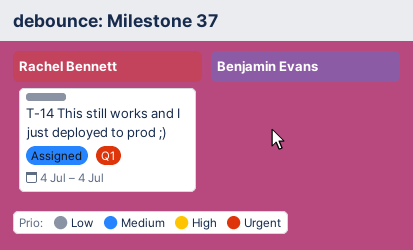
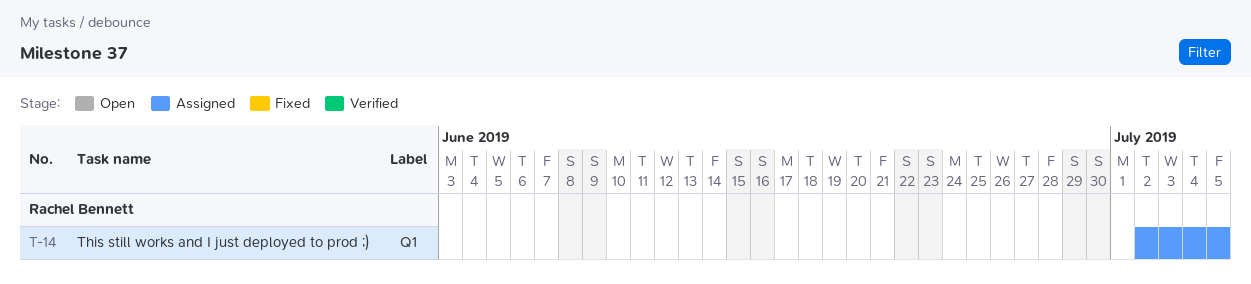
T-14, start: Jul 4 -> Jul 2
T-14, due: Jul 4 -> Jul 5

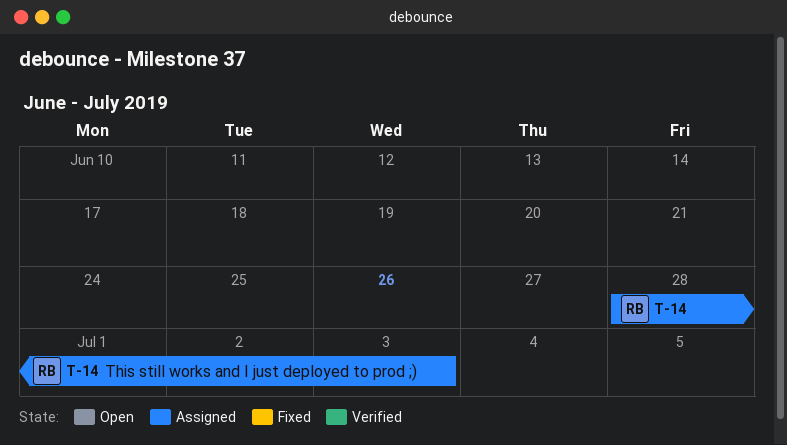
T-14, start: Jul 2 -> Jun 28
T-14, due: Jul 5 -> Jul 3

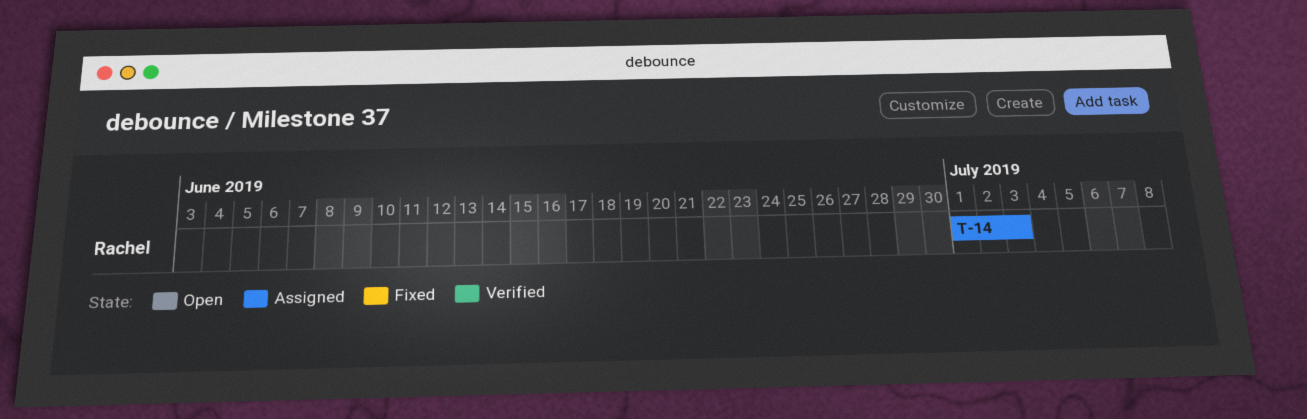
T-14, start: Jun 28 -> Jul 1

